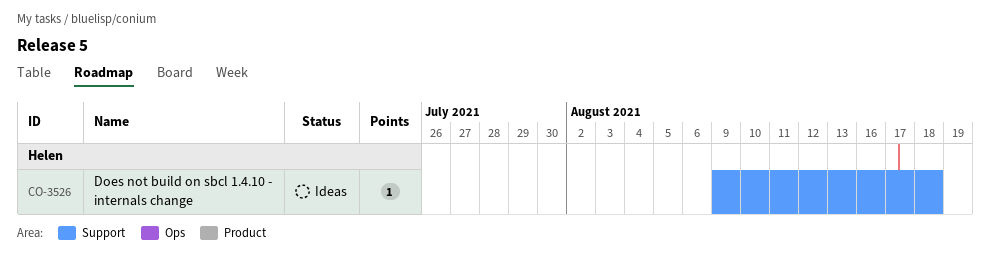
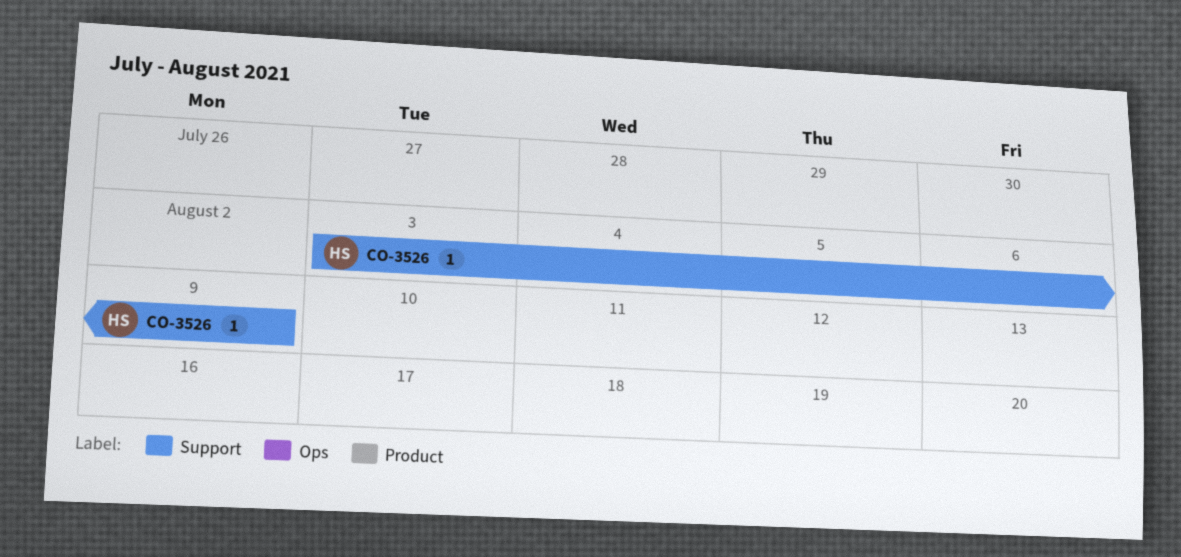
CO-3526, start: Aug 9 -> Aug 3
CO-3526, due: Aug 18 -> Aug 9

